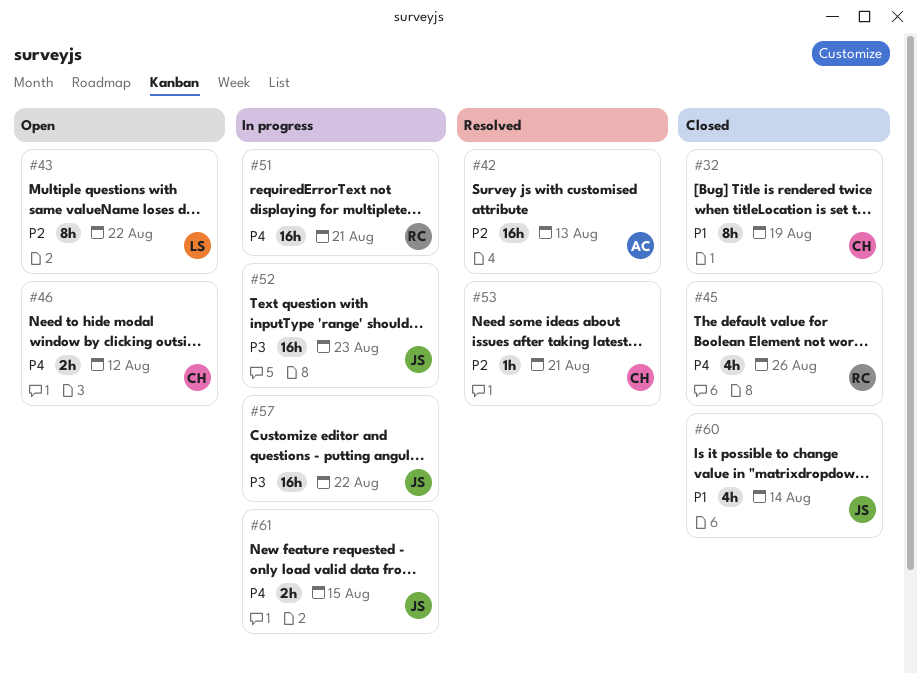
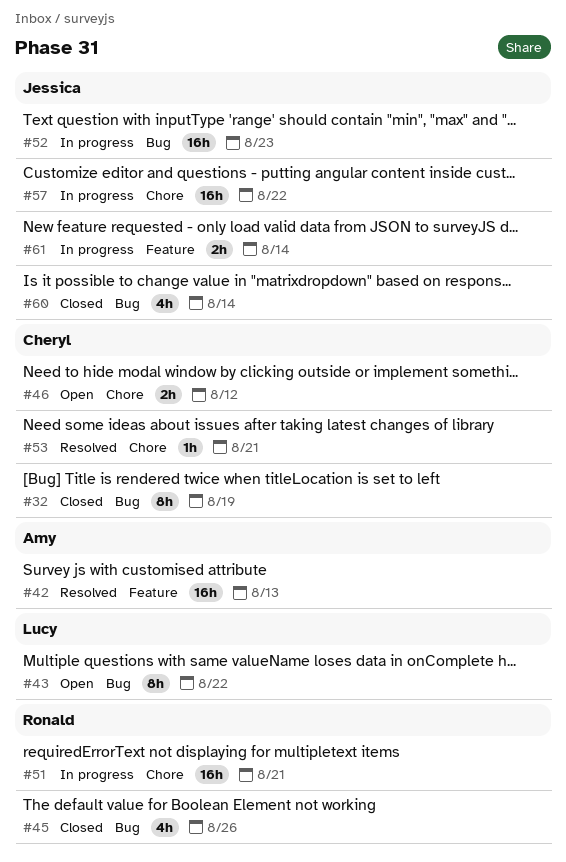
#61, due: Aug 15 -> Aug 14

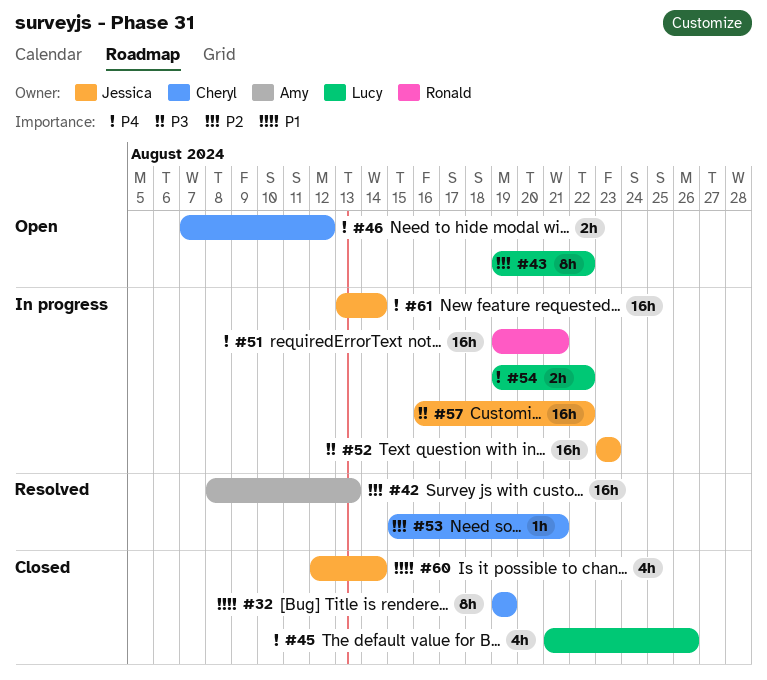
#45, owner: Ronald -> Lucy
#54: none -> present
#61, estimate: 2h -> 16h

